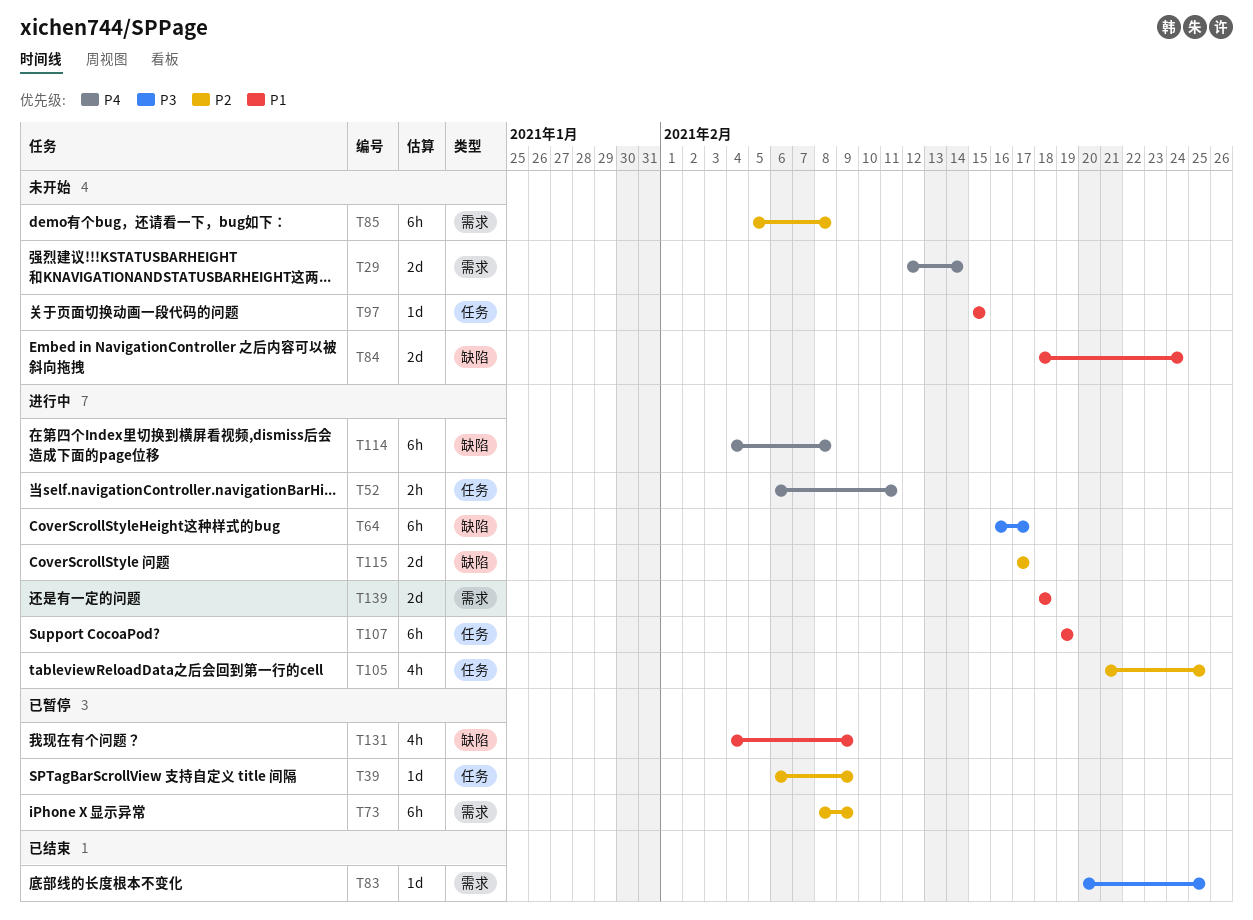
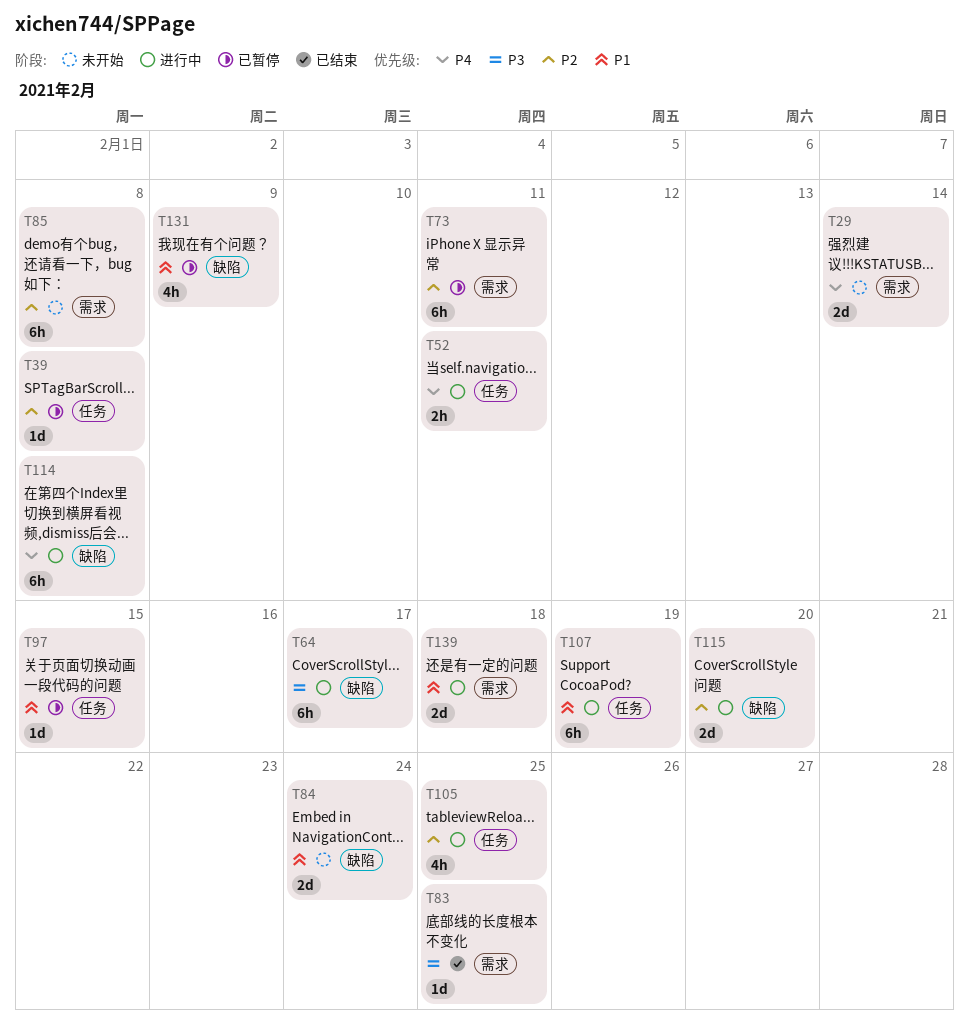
T39, due: Feb 9 -> Feb 8
T73, due: Feb 9 -> Feb 11
T97, status: 未开始 -> 已暂停
T115, due: Feb 17 -> Feb 20

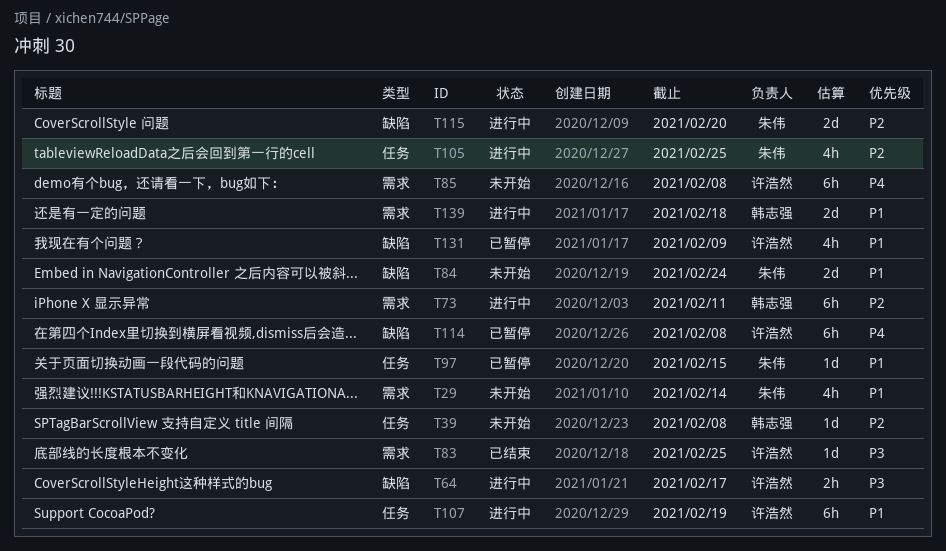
T29, priority: P4 -> P1
T29, estimate: 2d -> 4h
T39, status: 已暂停 -> 未开始
T52: present -> none
T64, estimate: 6h -> 2h
T73, status: 已暂停 -> 进行中
T85, priority: P2 -> P4
T114, status: 进行中 -> 已暂停

